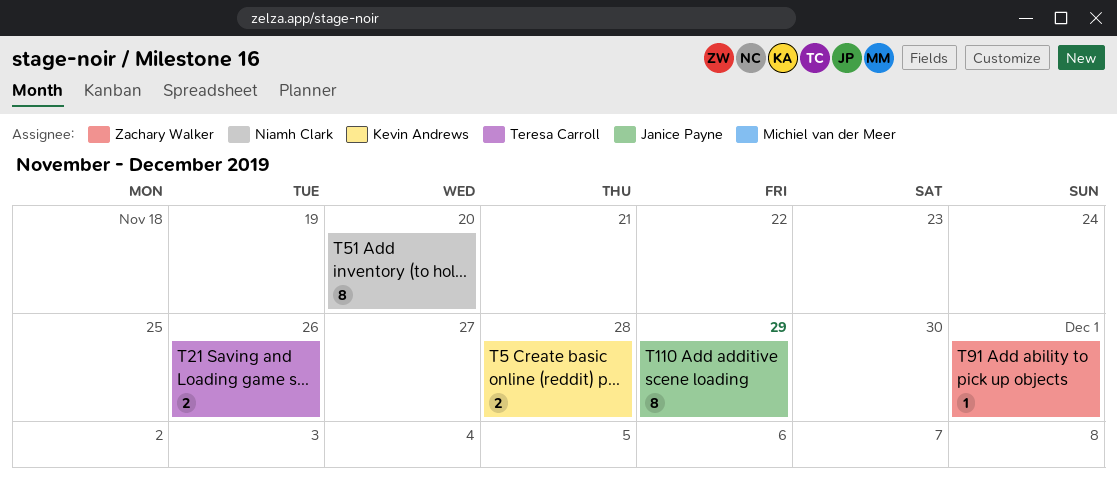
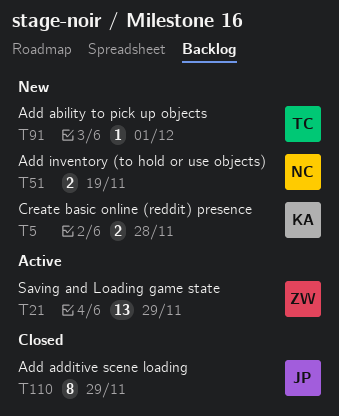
T21, owner: Teresa Carroll -> Zachary Walker
T21, estimate: 2 -> 13
T21, due: Nov 26 -> Nov 29
T51, estimate: 8 -> 2
T51, due: Nov 20 -> Nov 19
T91, owner: Zachary Walker -> Teresa Carroll

